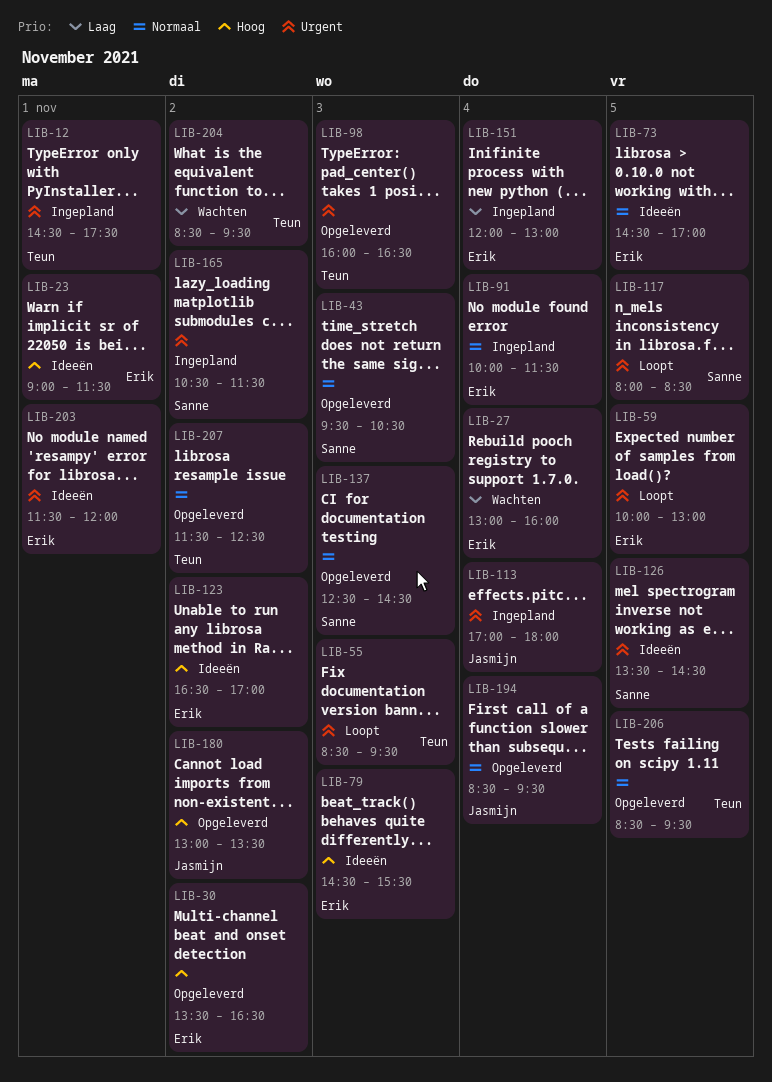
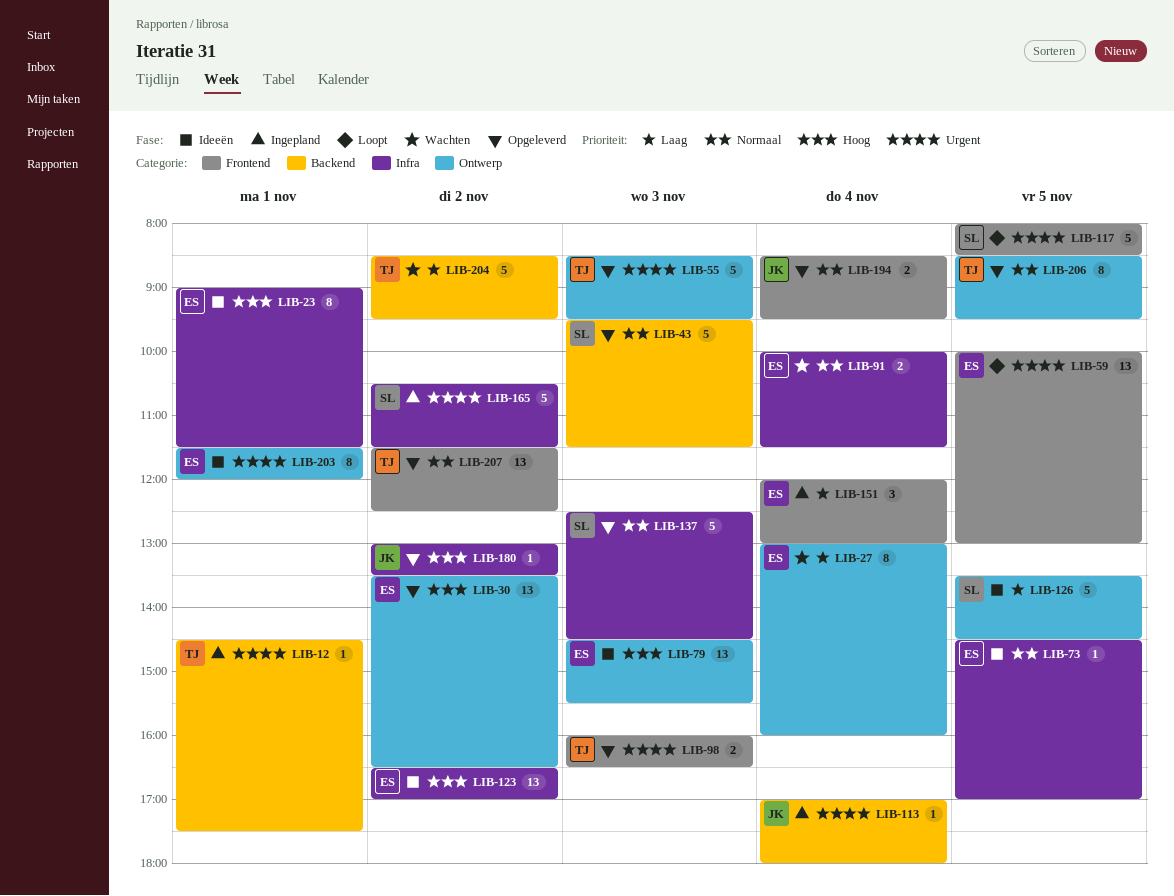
LIB-43, ends: 10:30 -> 11:30
LIB-55, status: Loopt -> Opgeleverd
LIB-91, status: Ingepland -> Wachten
LIB-126, priority: Urgent -> Laag

